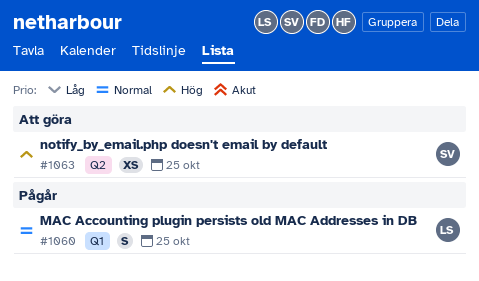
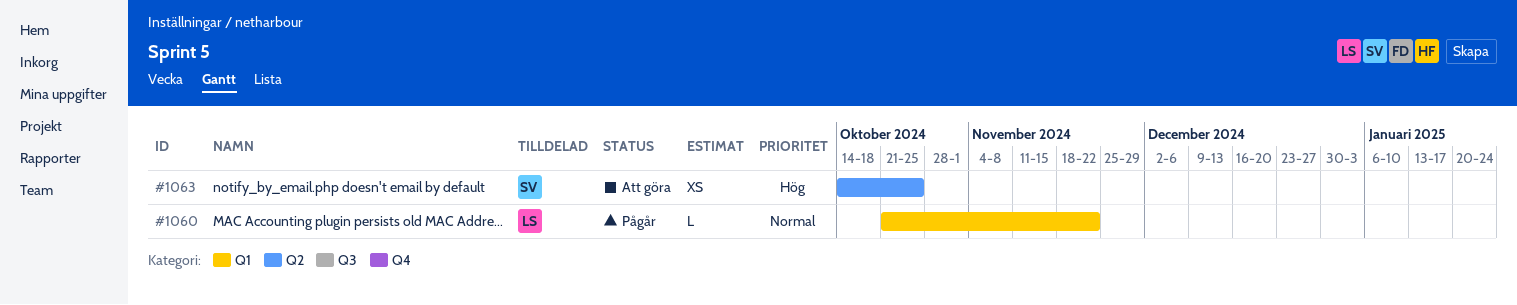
#1060, estimate: S -> L
#1060, due: Oct 25 -> Nov 22

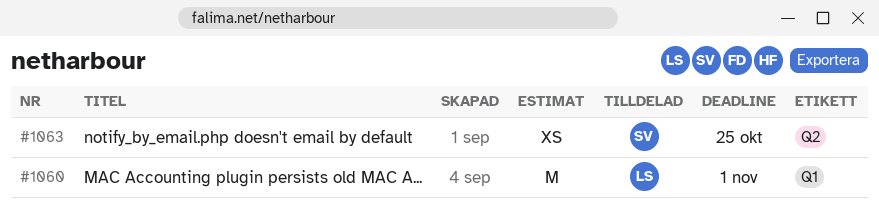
#1060, estimate: L -> M
#1060, due: Nov 22 -> Nov 1

